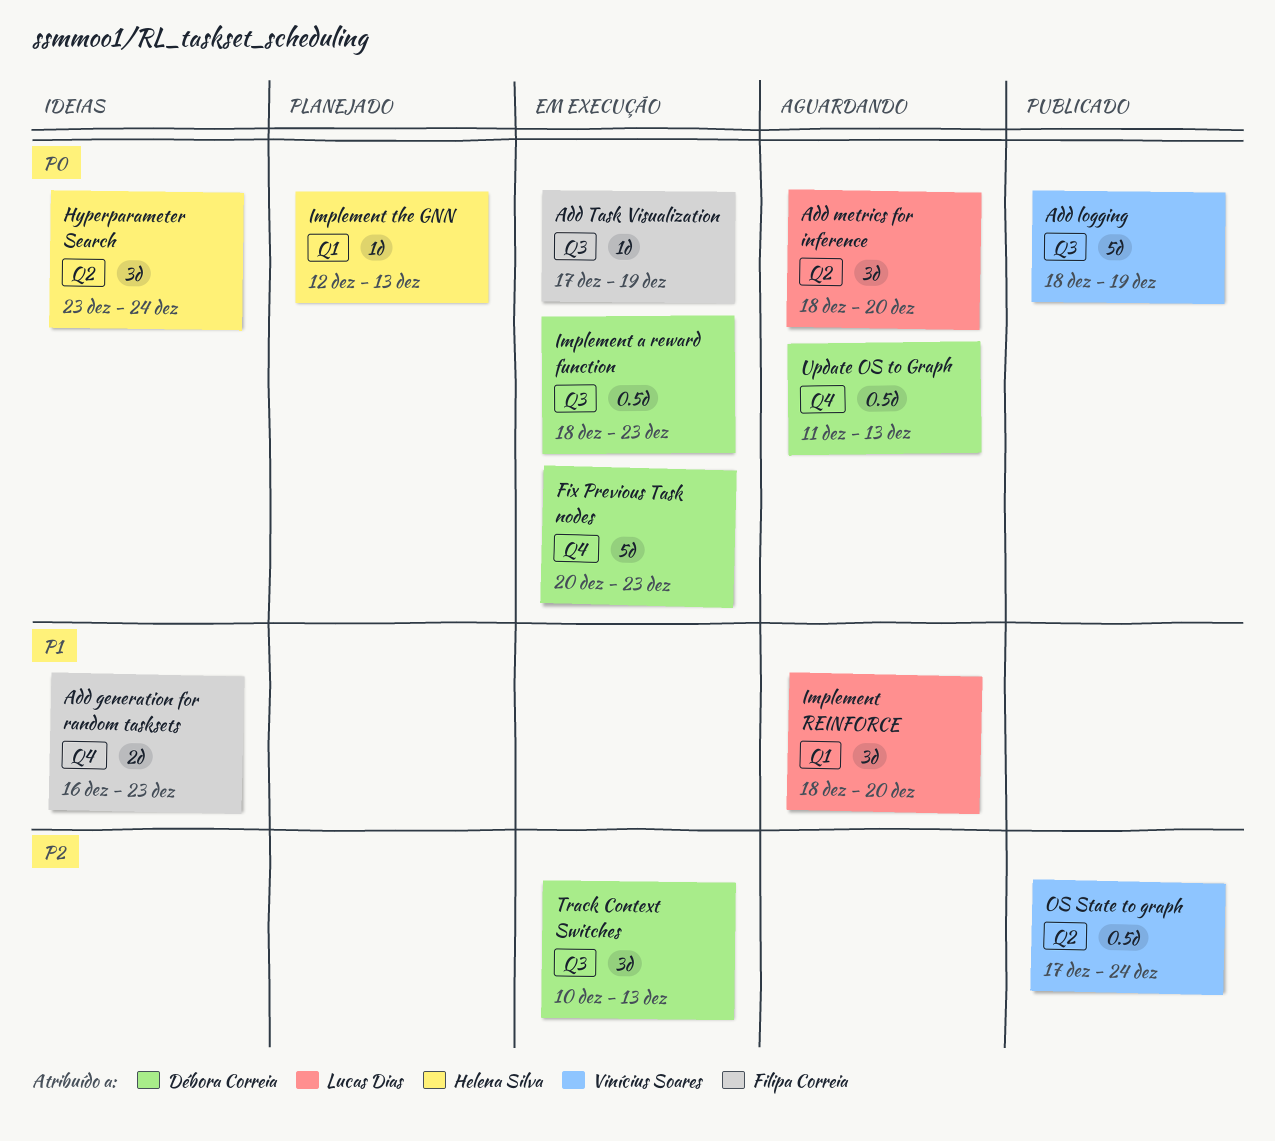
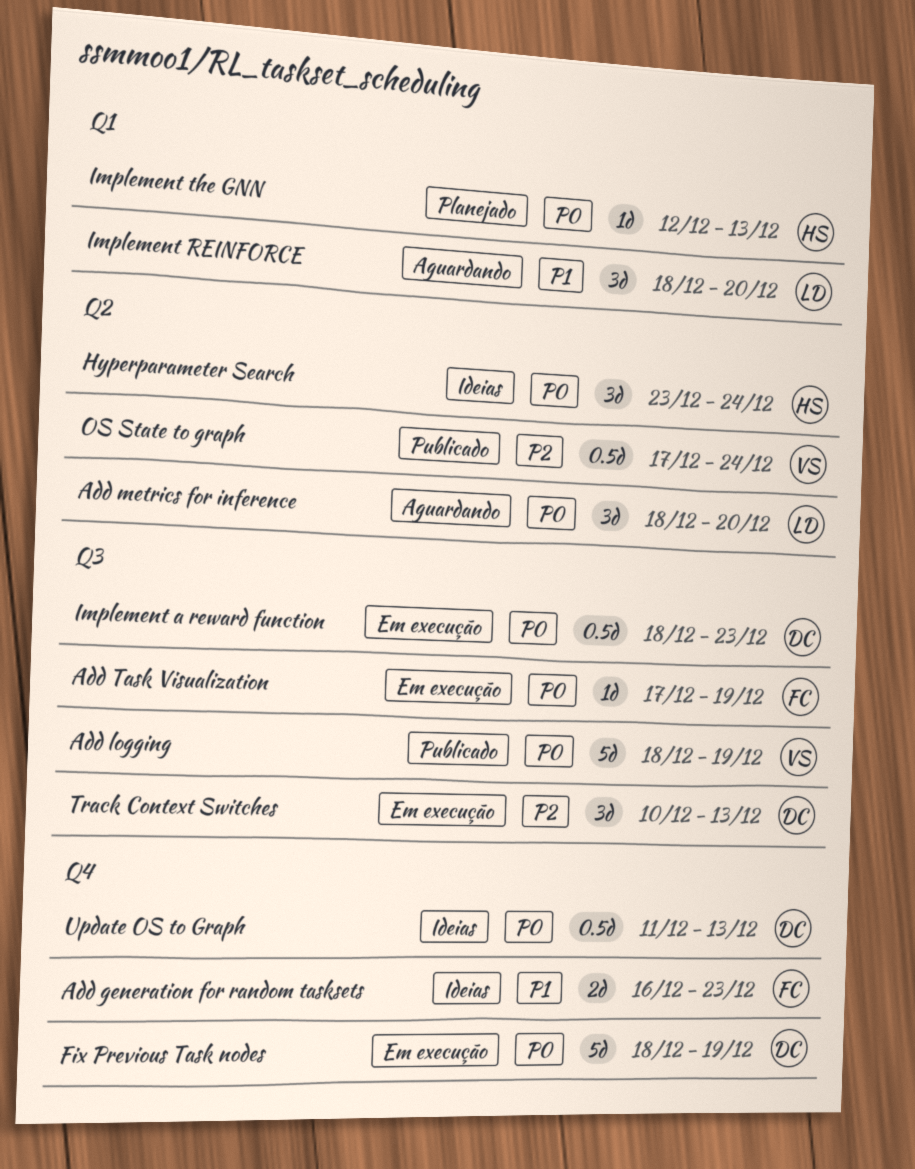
Fix Previous Task nodes, start: Dec 20 -> Dec 18
Fix Previous Task nodes, due: Dec 23 -> Dec 19
Update OS to Graph, status: Aguardando -> Ideias

